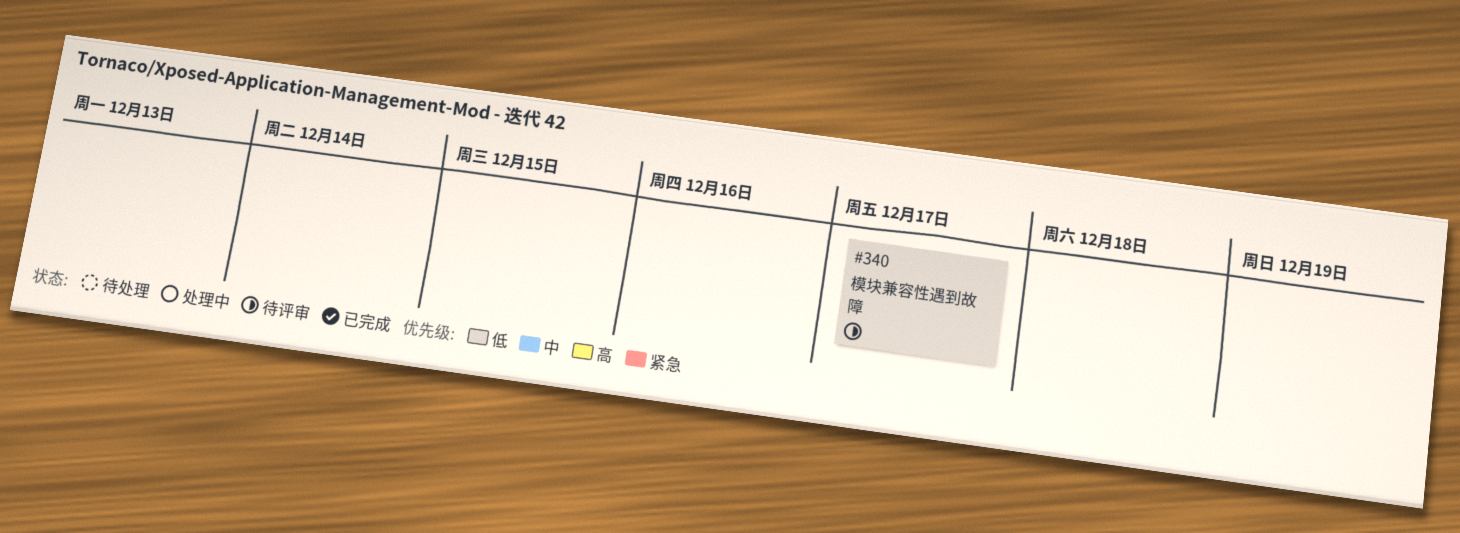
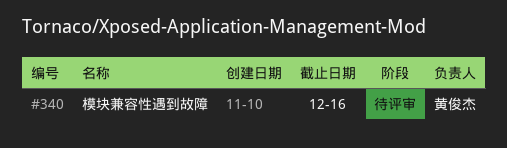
#340, due: Dec 17 -> Dec 16

